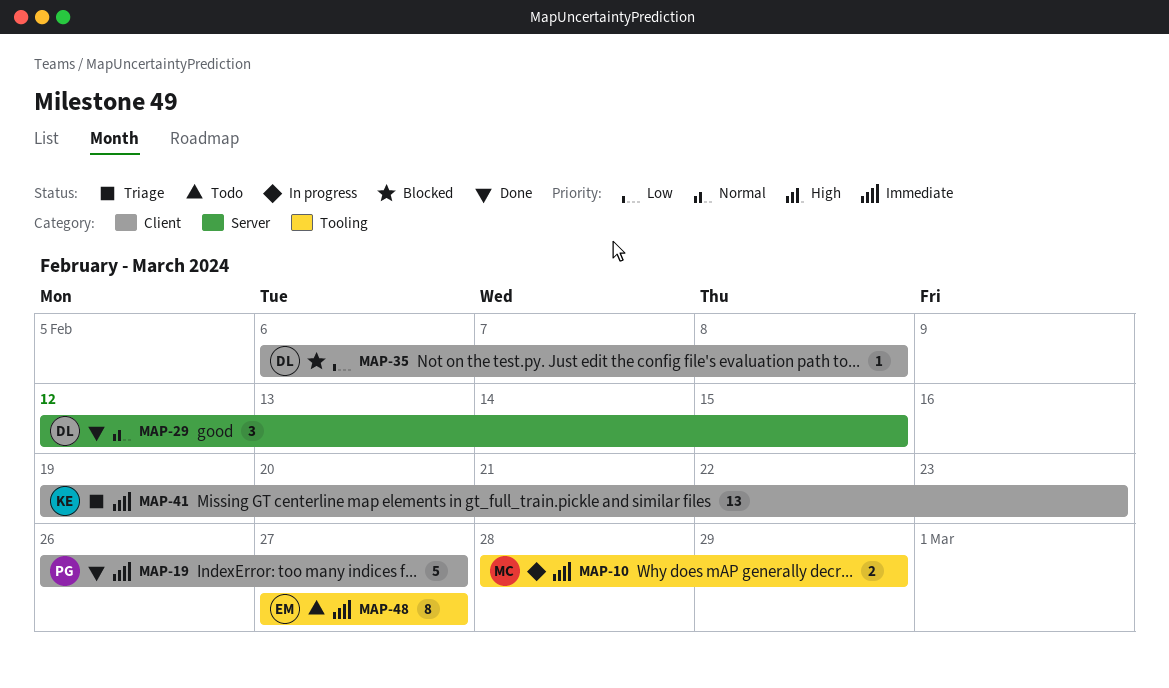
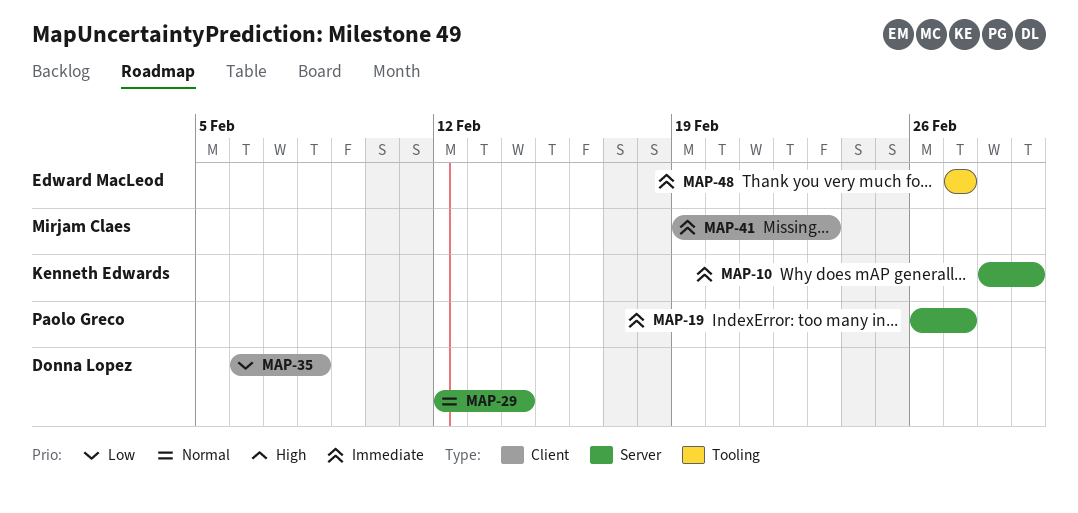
MAP-10, owner: Mirjam Claes -> Kenneth Edwards
MAP-10, label: Tooling -> Server
MAP-19, label: Client -> Server
MAP-29, due: Feb 15 -> Feb 14
MAP-41, owner: Kenneth Edwards -> Mirjam Claes

